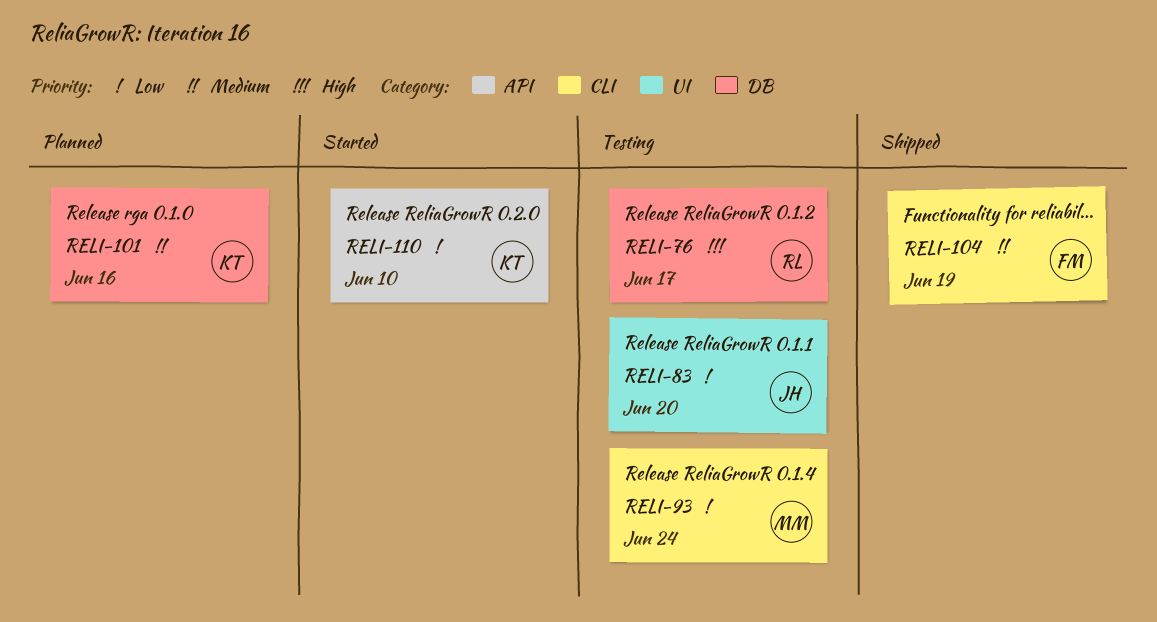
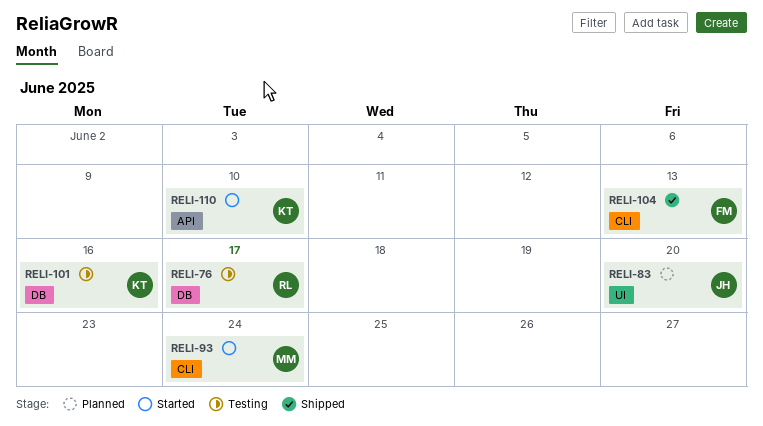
RELI-83, status: Testing -> Planned
RELI-93, status: Testing -> Started
RELI-101, status: Planned -> Testing
RELI-104, due: Jun 19 -> Jun 13

